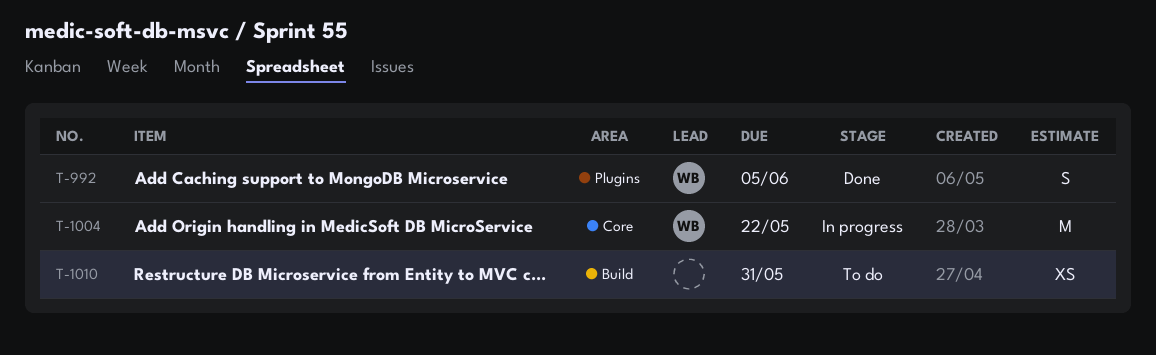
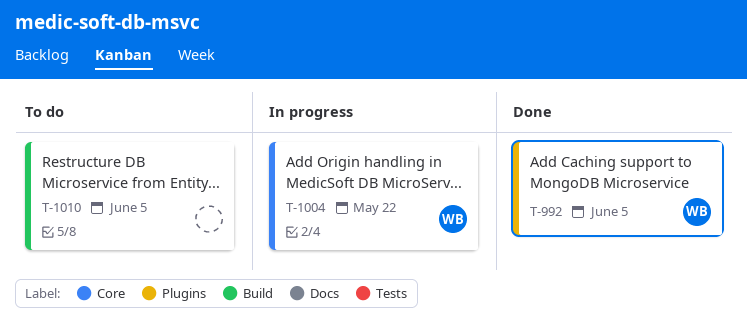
T-1010, due: May 31 -> Jun 5

